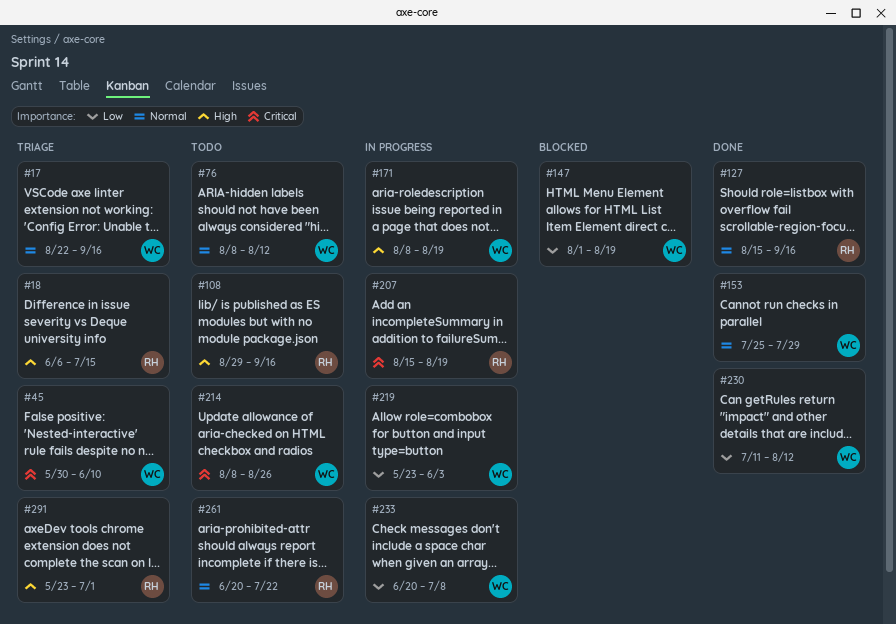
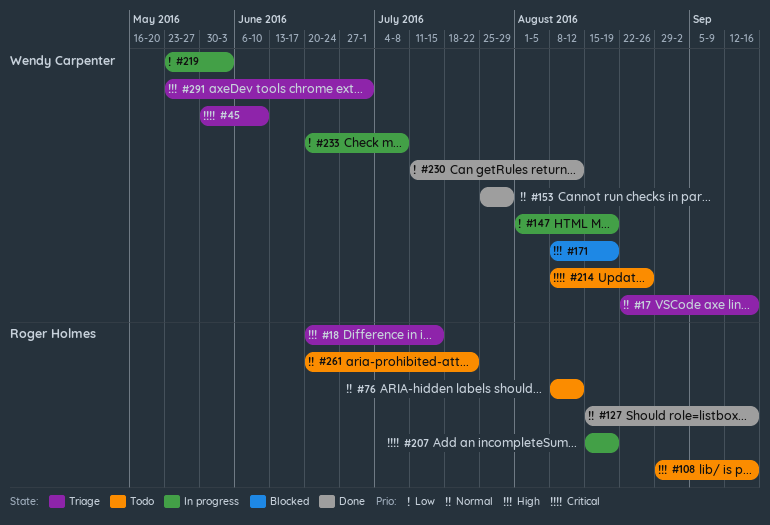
#18, start: Jun 6 -> Jun 20
#76, owner: Wendy Carpenter -> Roger Holmes
#147, status: Blocked -> In progress
#171, status: In progress -> Blocked
#291, owner: Roger Holmes -> Wendy Carpenter

